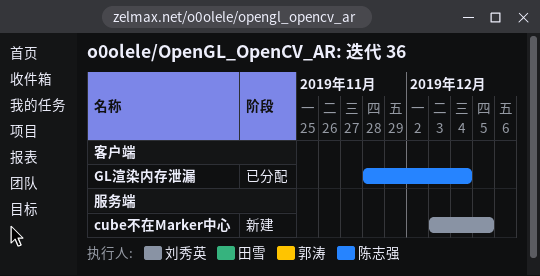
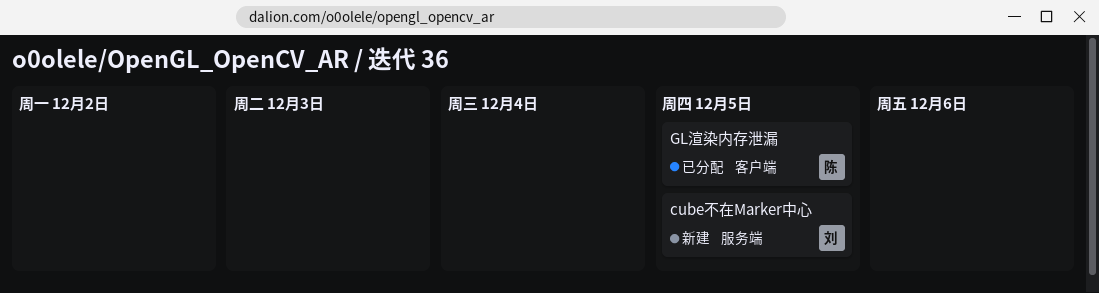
GL渲染内存泄漏, due: Dec 4 -> Dec 5

